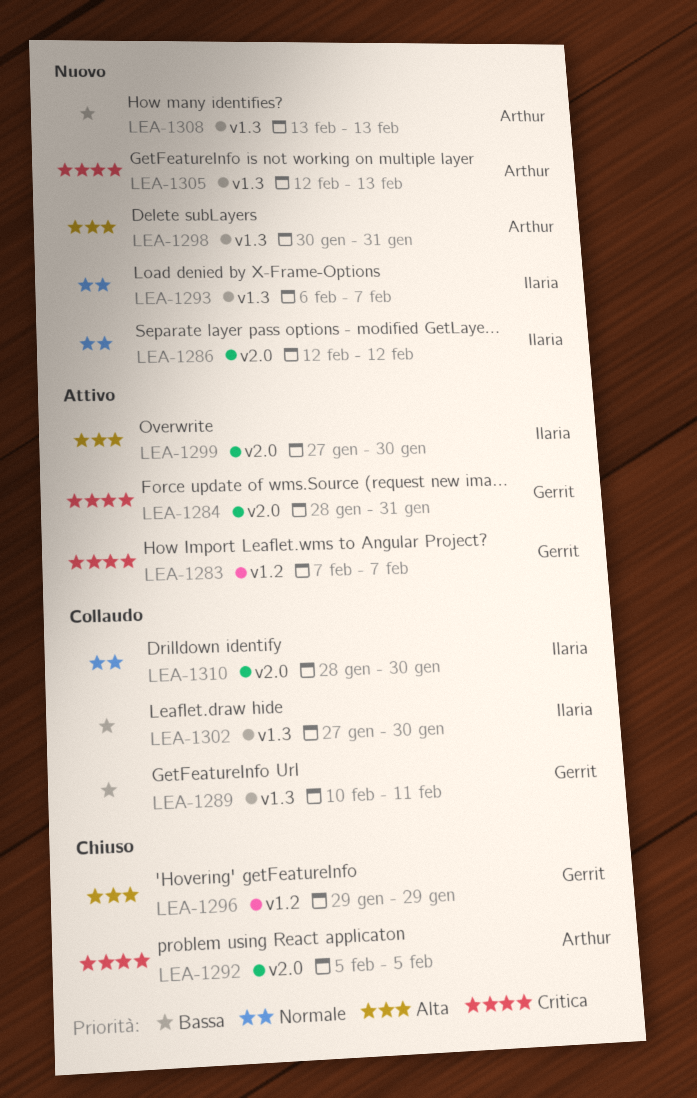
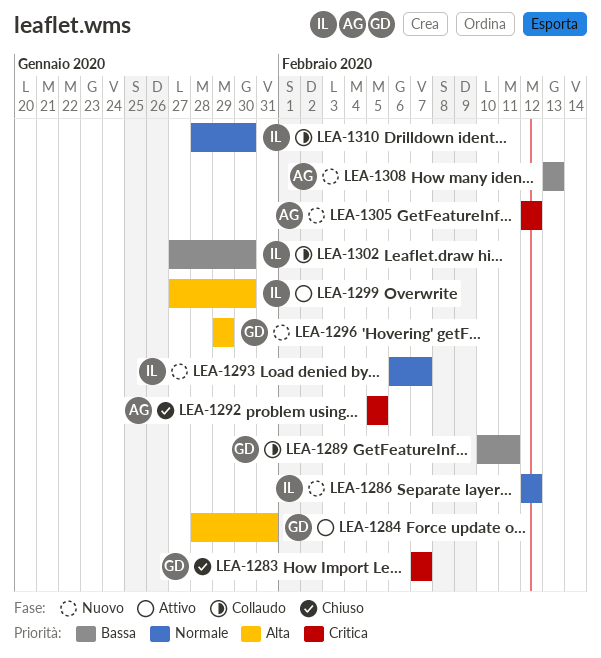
LEA-1283, status: Attivo -> Chiuso
LEA-1284, priority: Critica -> Alta
LEA-1296, status: Chiuso -> Nuovo
LEA-1298: present -> none
LEA-1305, due: Feb 13 -> Feb 12

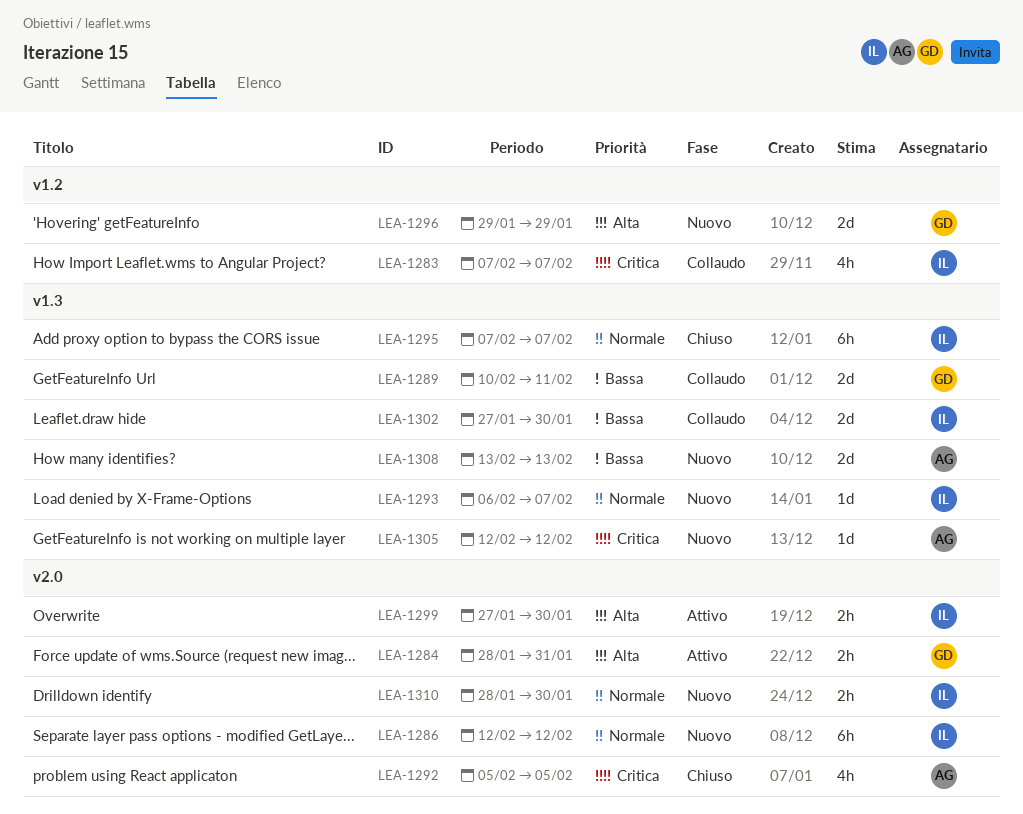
LEA-1283, status: Chiuso -> Collaudo
LEA-1283, owner: GD -> IL
LEA-1295: none -> present
LEA-1310, status: Collaudo -> Nuovo

